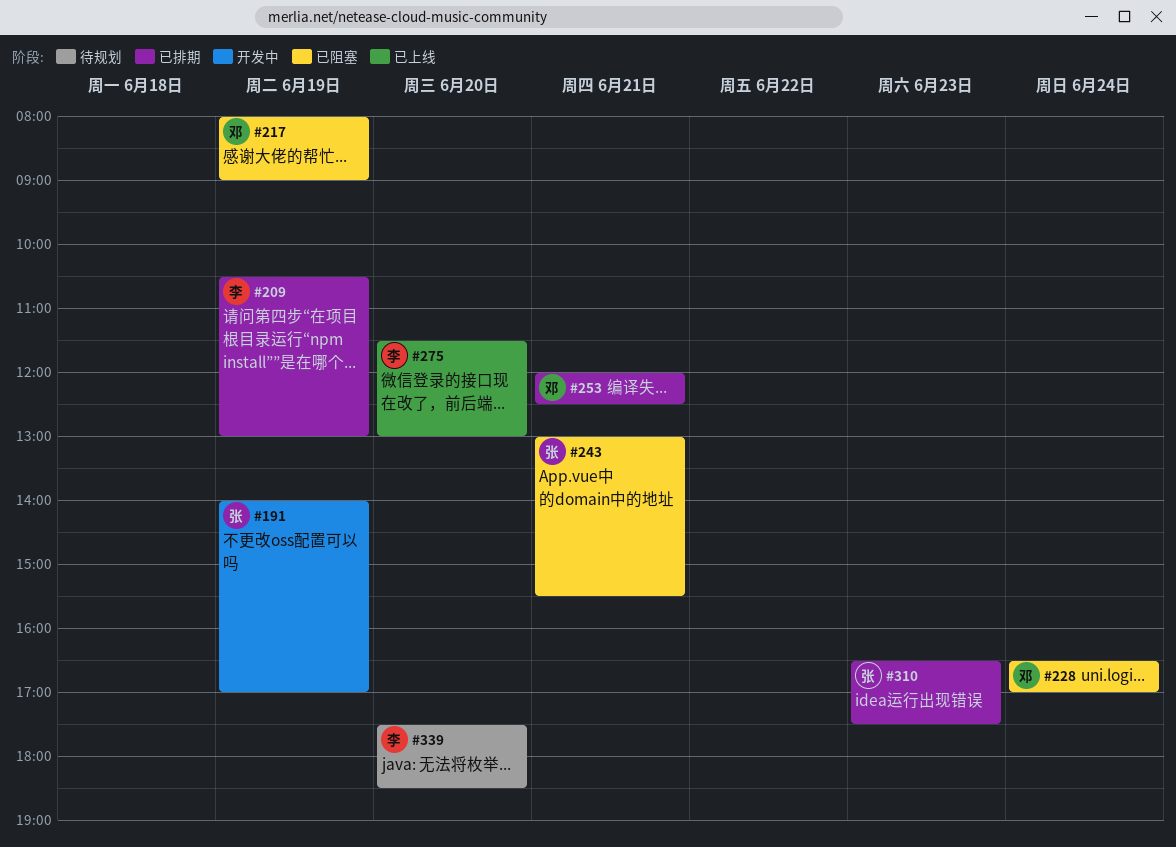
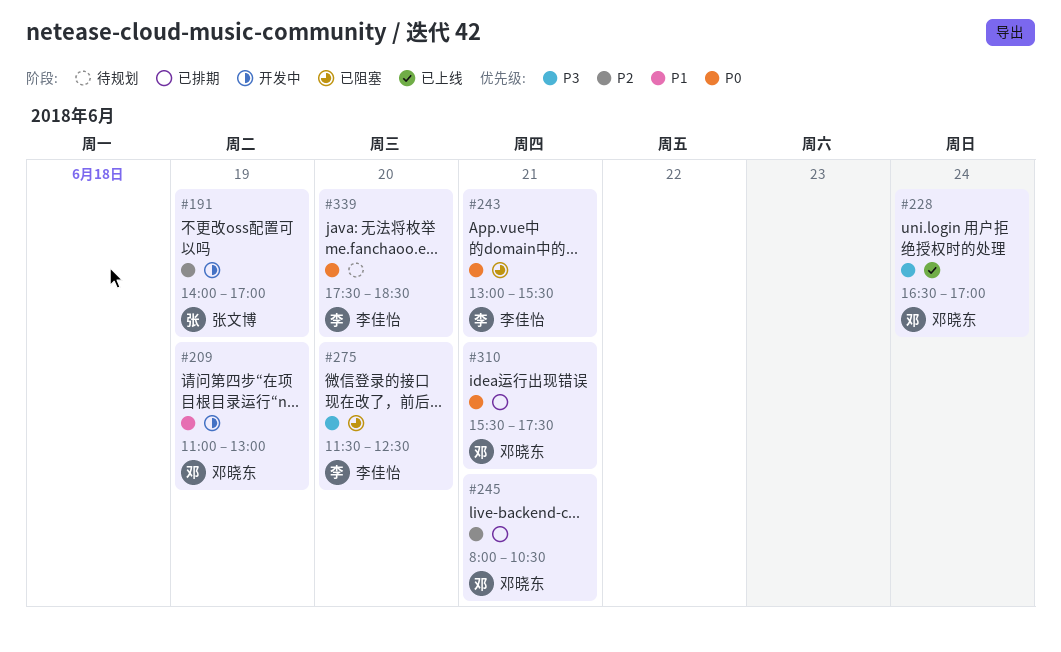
#209, status: 已排期 -> 开发中
#209, owner: 李佳怡 -> 邓晓东
#209, begins: 10:30 -> 11:00
#217: present -> none
#228, status: 已阻塞 -> 已上线
#243, owner: 张文博 -> 李佳怡
#245: none -> present
#253: present -> none
#275, status: 已上线 -> 已阻塞
#275, ends: 13:00 -> 12:30
#310, owner: 张文博 -> 邓晓东
#310, day: Jun 23 -> Jun 21
#310, begins: 16:30 -> 15:30

